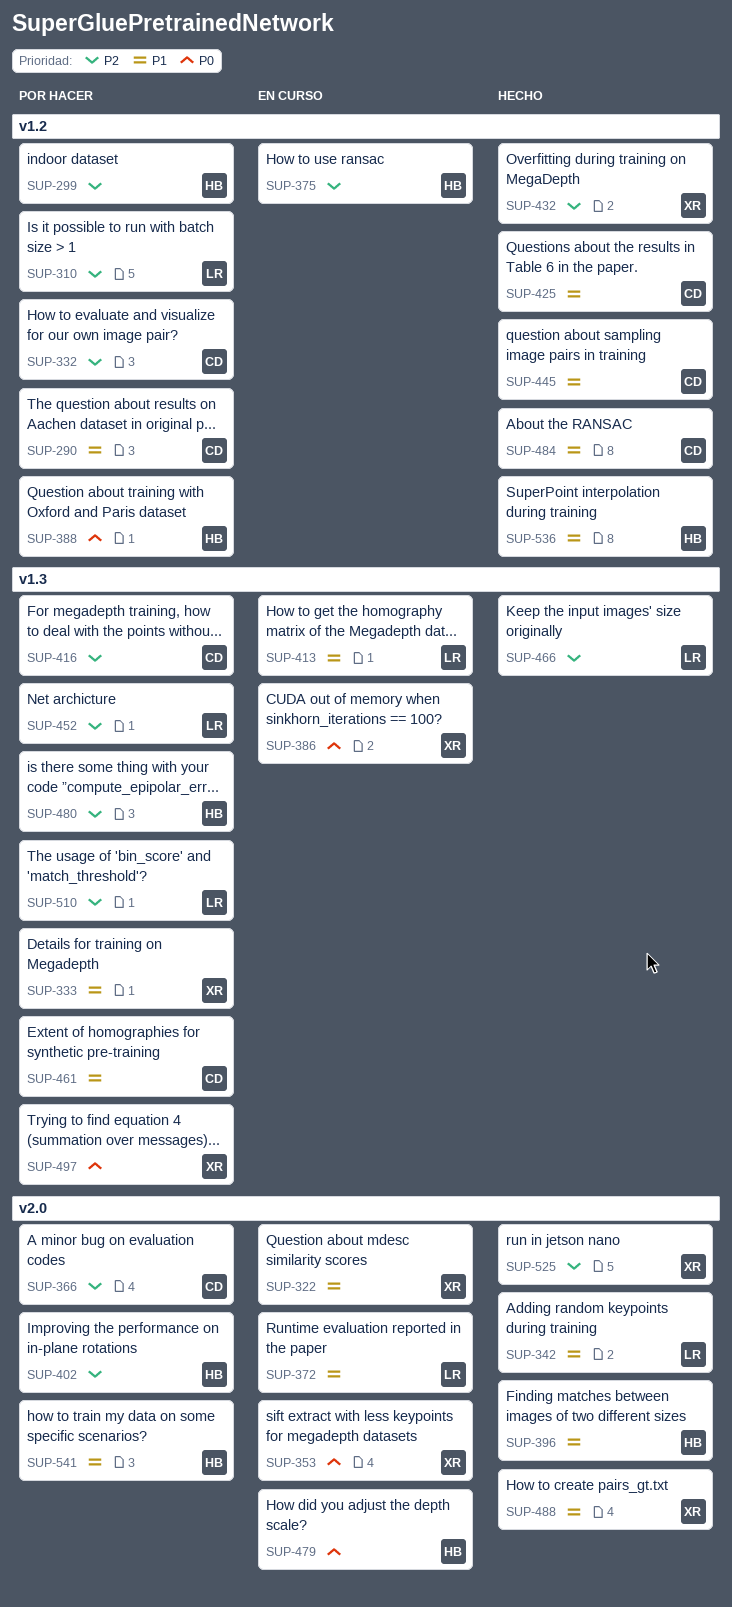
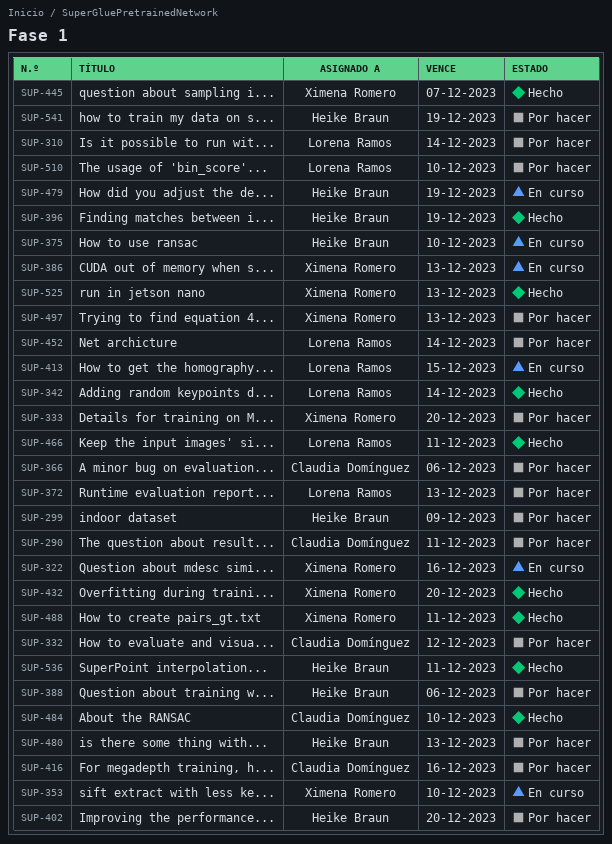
SUP-372, status: En curso -> Por hacer
SUP-425: present -> none
SUP-445, owner: Claudia Domínguez -> Ximena Romero
SUP-461: present -> none

